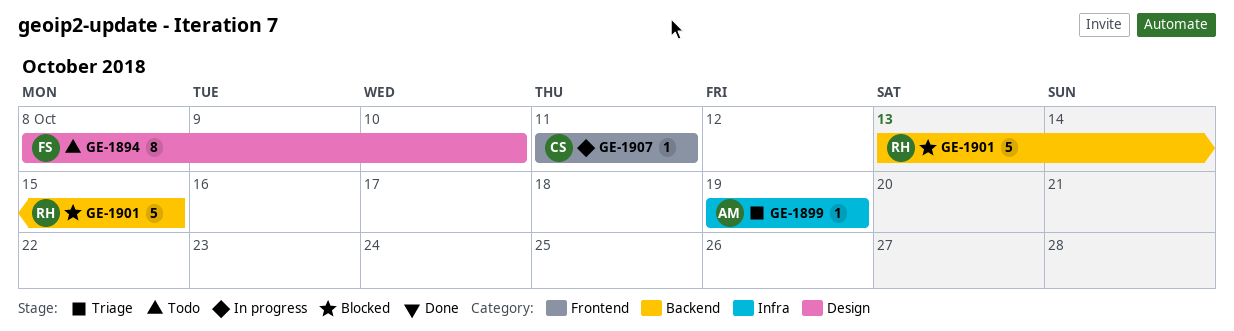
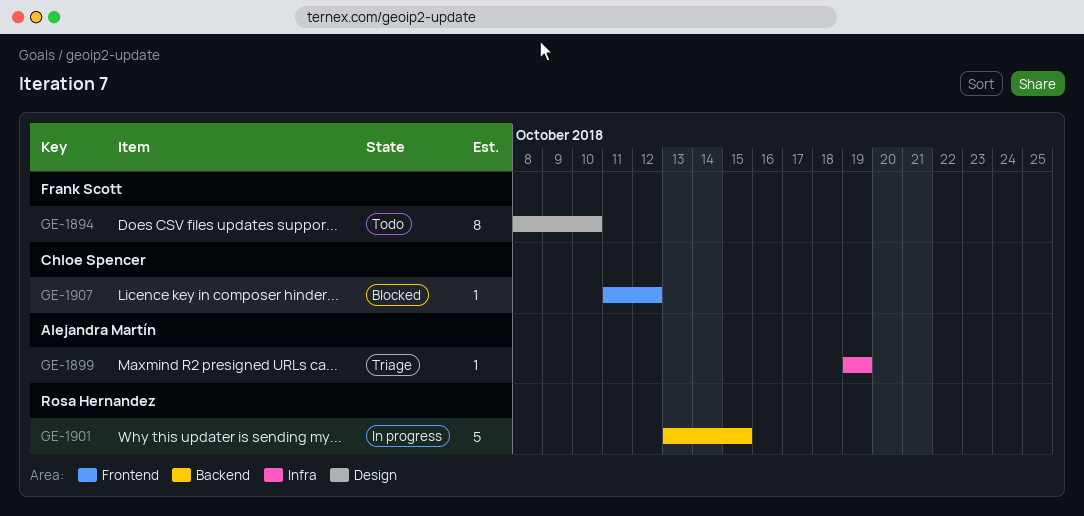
GE-1901, status: Blocked -> In progress
GE-1907, status: In progress -> Blocked
GE-1907, due: Oct 11 -> Oct 12

